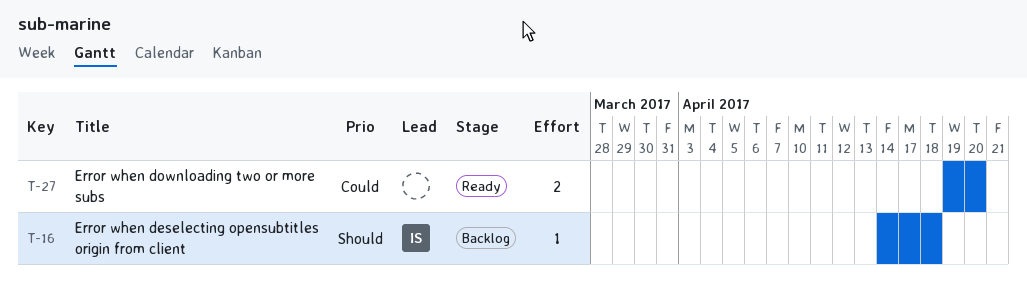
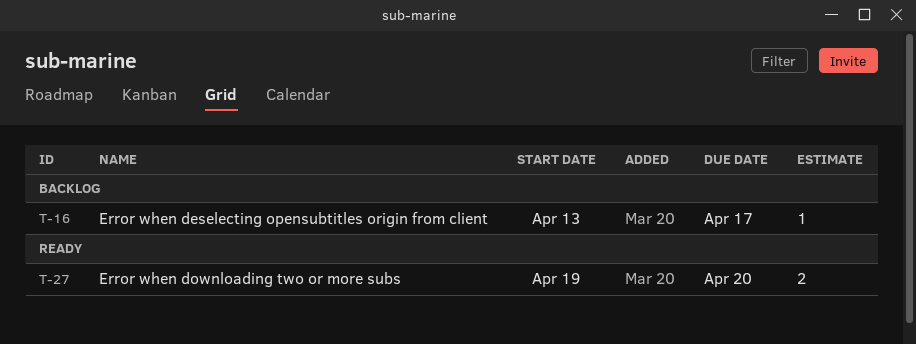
T-16, start: Apr 14 -> Apr 13
T-16, due: Apr 18 -> Apr 17

